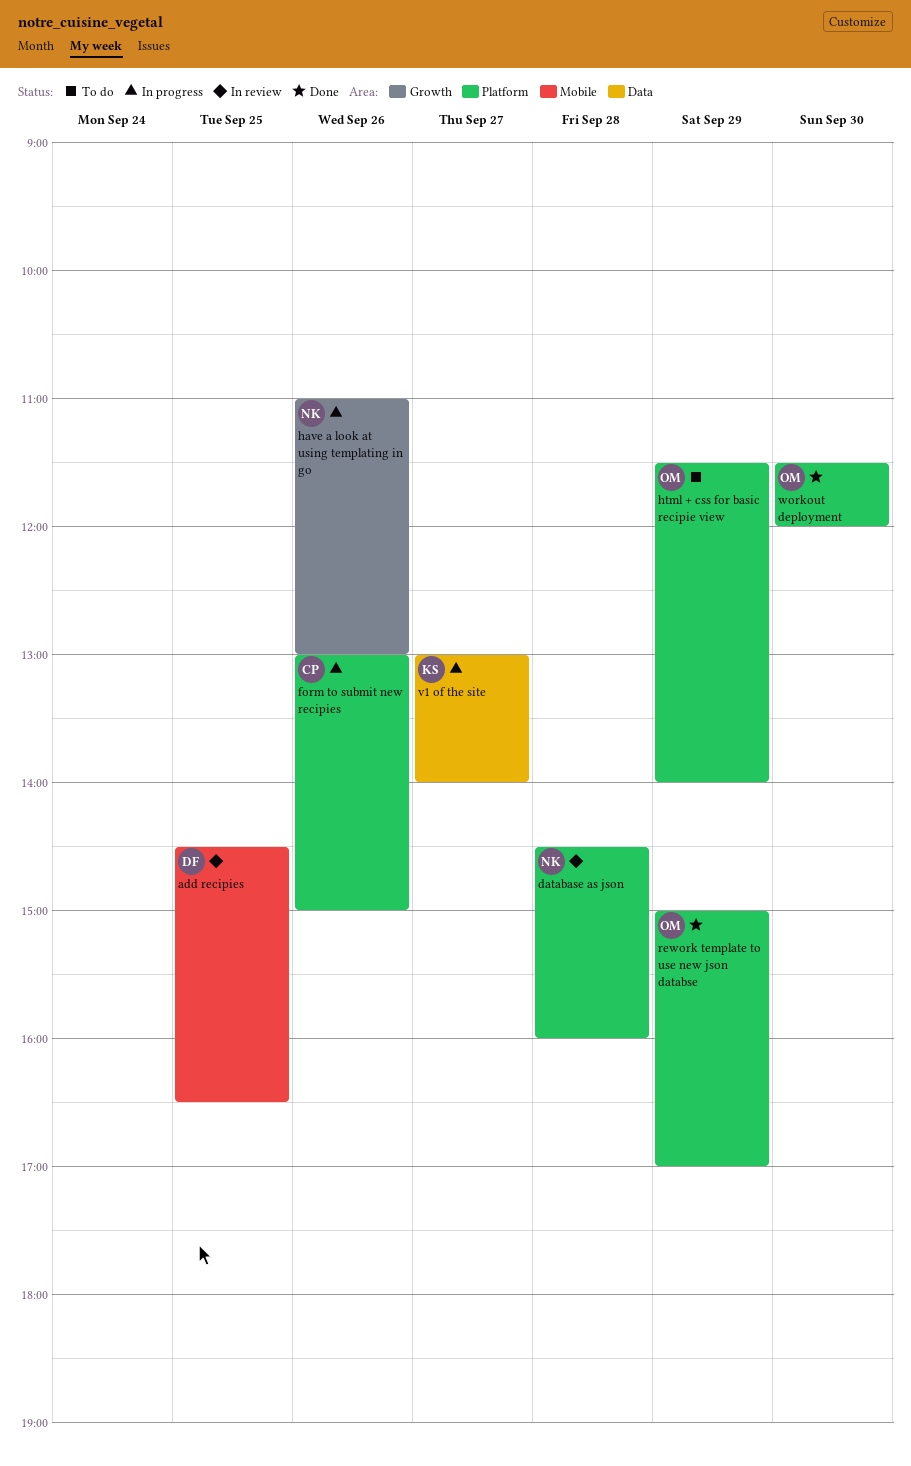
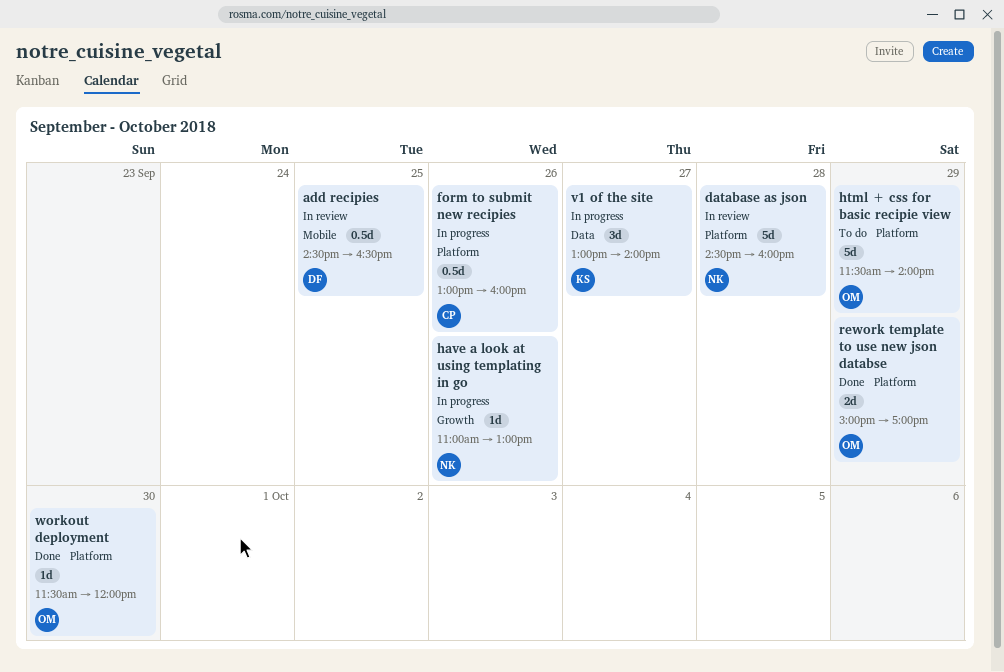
form to submit new recipies, ends: 15:00 -> 16:00

